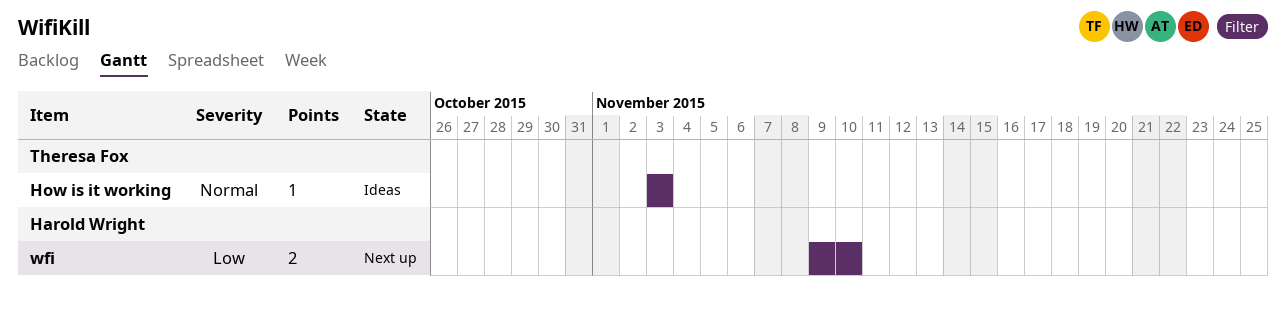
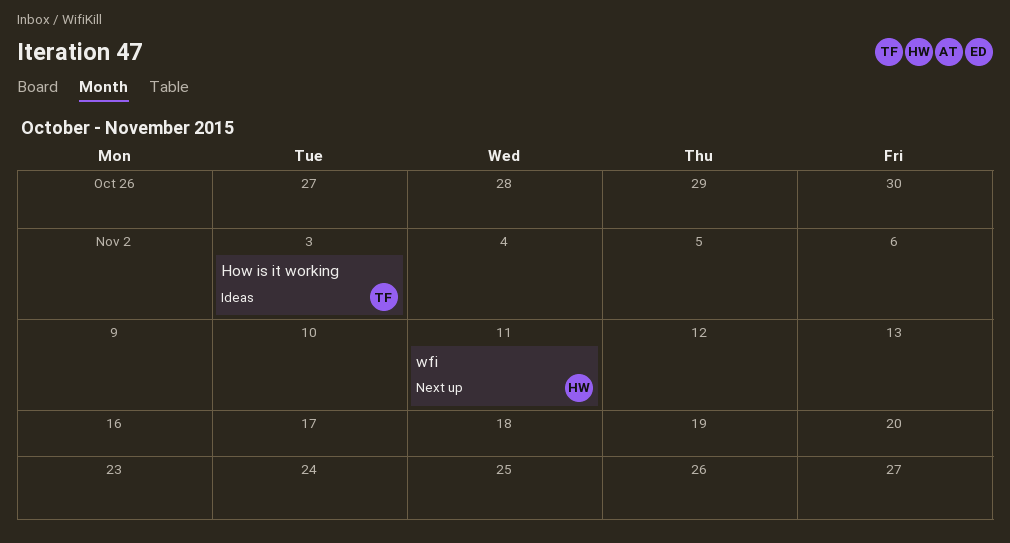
wfi, due: Nov 10 -> Nov 11

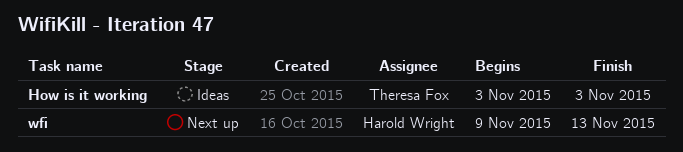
wfi, due: Nov 11 -> Nov 13

